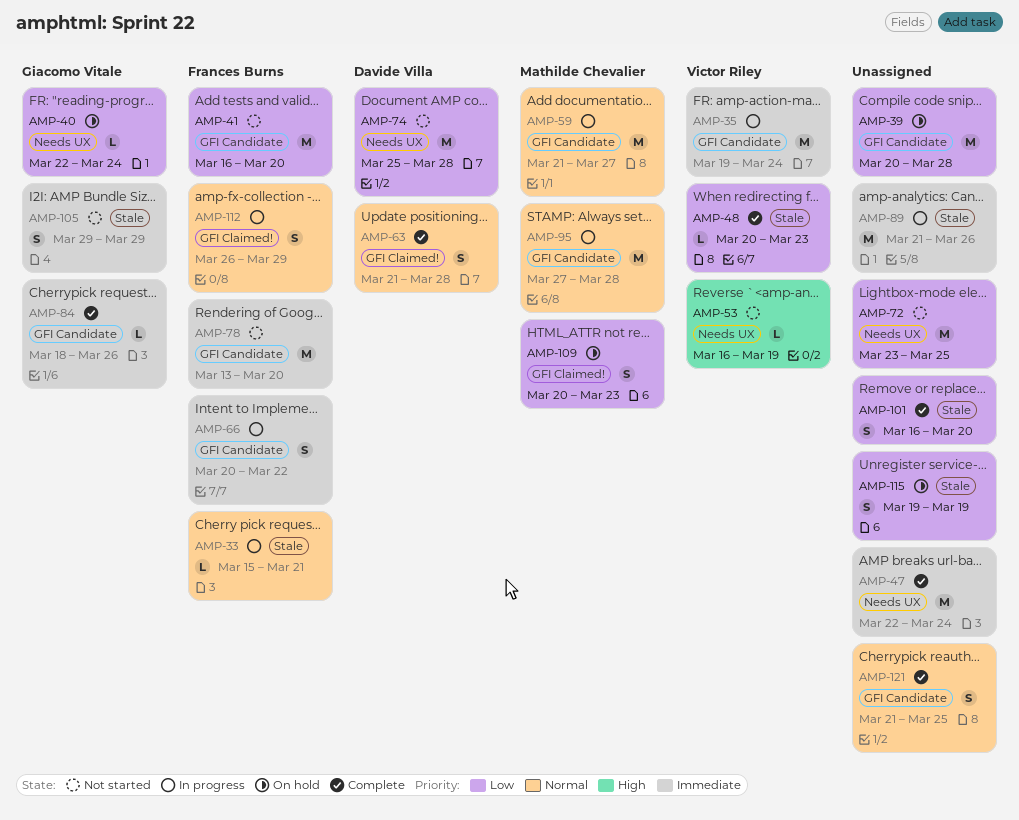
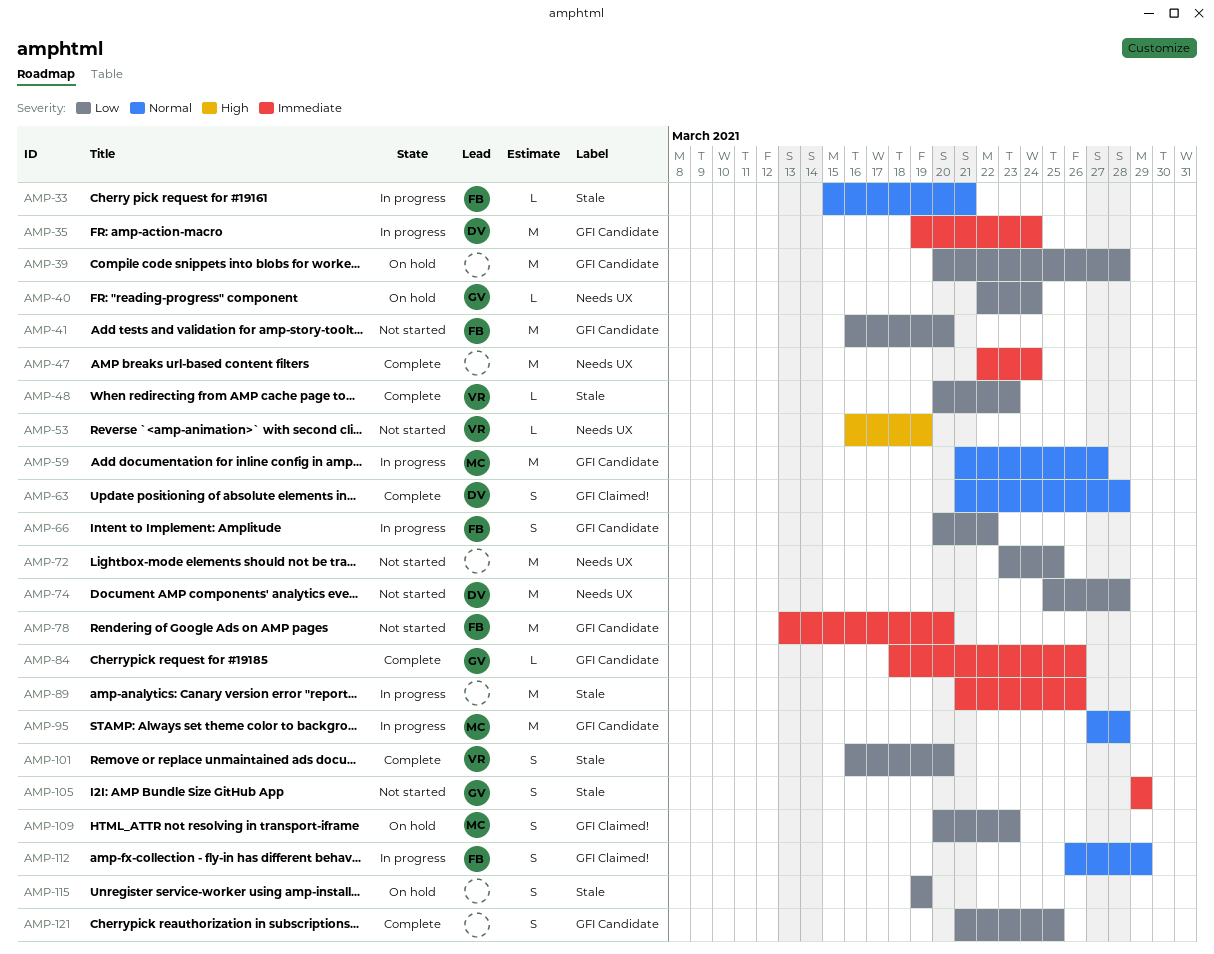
AMP-35, owner: Victor Riley -> Davide Villa
AMP-66, priority: Immediate -> Low
AMP-101, owner: none -> Victor Riley
AMP-121, priority: Normal -> Low

